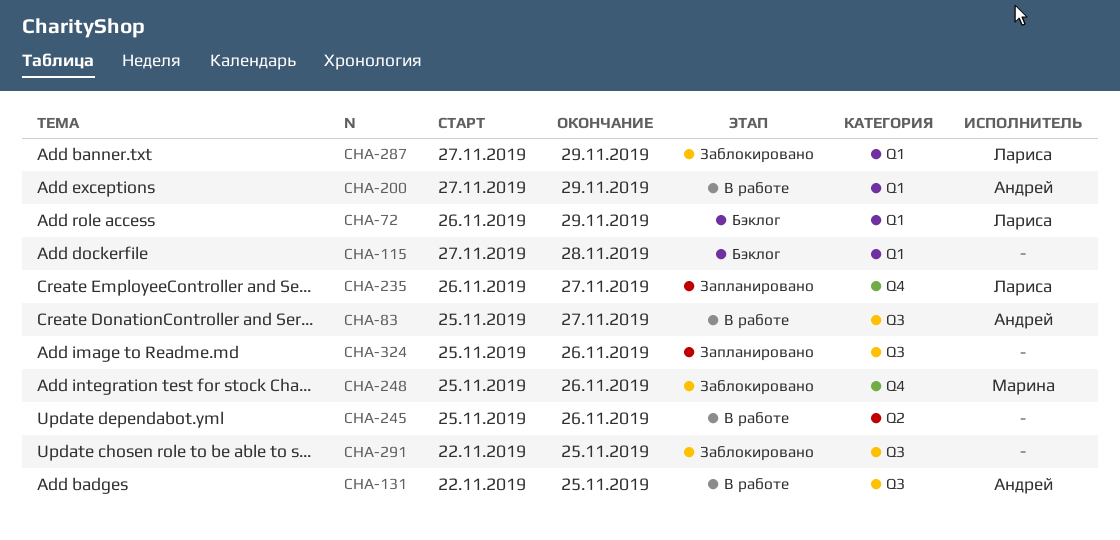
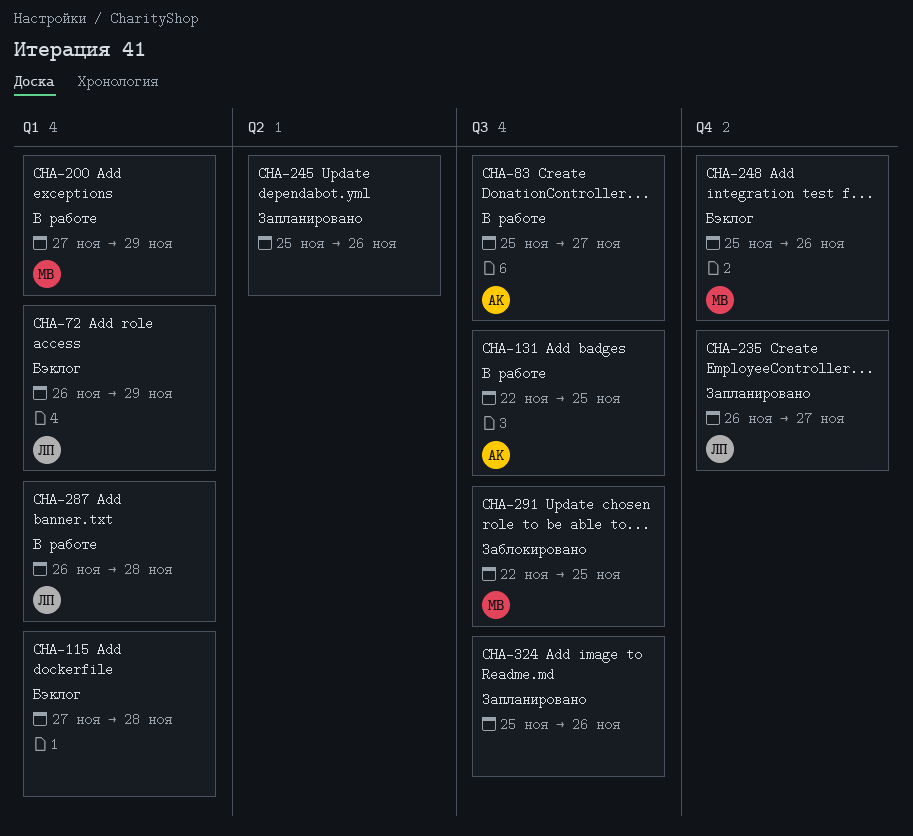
CHA-200, owner: Андрей -> Марина
CHA-245, status: В работе -> Запланировано
CHA-248, status: Заблокировано -> Бэклог
CHA-287, status: Заблокировано -> В работе
CHA-287, start: Nov 27 -> Nov 26
CHA-287, due: Nov 29 -> Nov 28
CHA-291, owner: none -> Марина

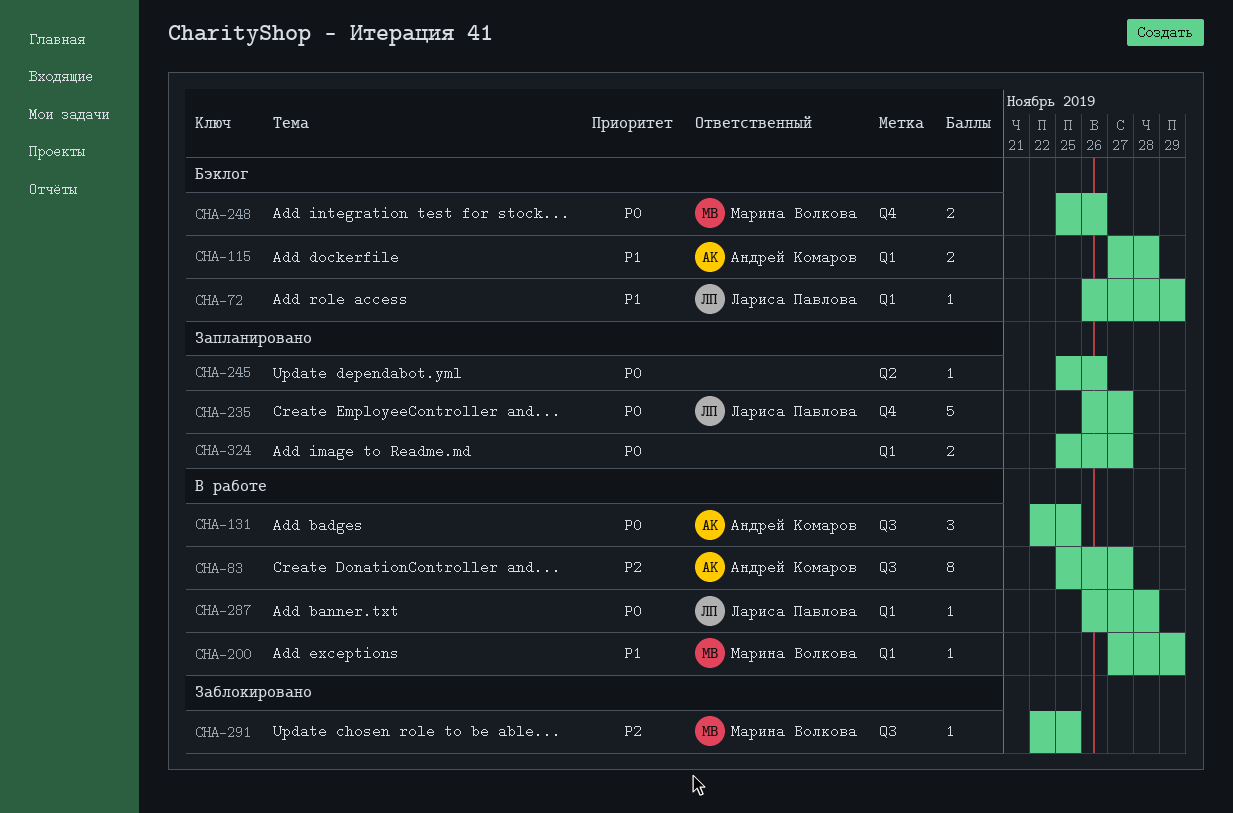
CHA-115, owner: none -> Андрей Комаров
CHA-324, label: Q3 -> Q1
CHA-324, due: Nov 26 -> Nov 27

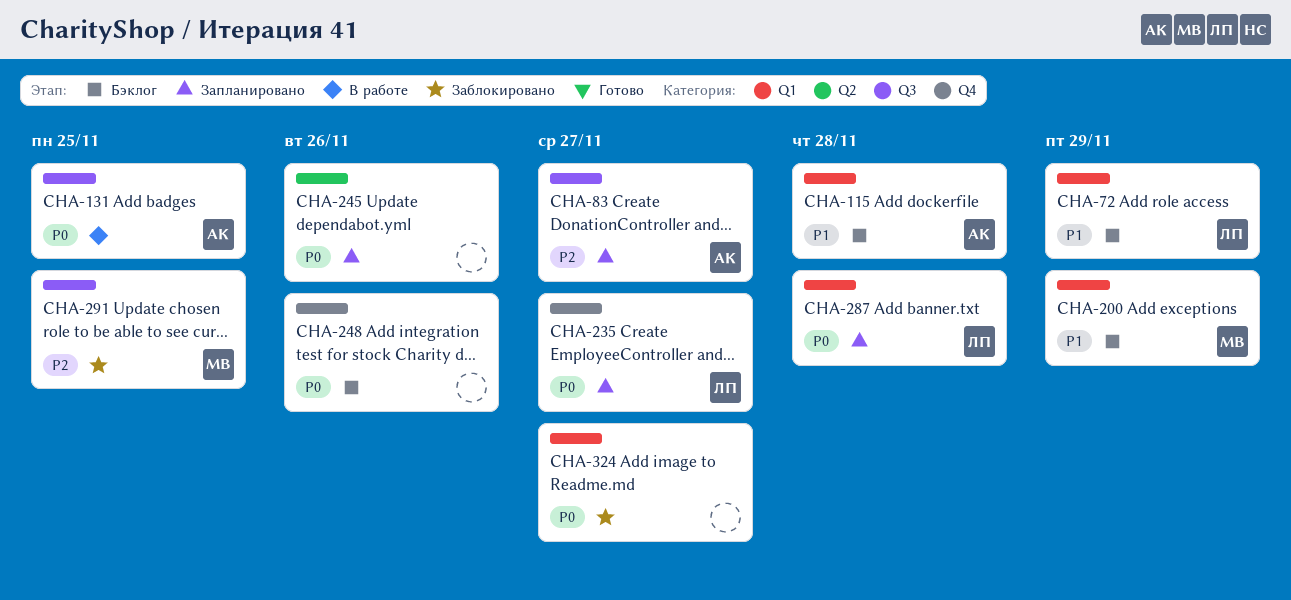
CHA-83, status: В работе -> Запланировано
CHA-200, status: В работе -> Бэклог
CHA-248, owner: Марина Волкова -> none
CHA-287, status: В работе -> Запланировано
CHA-324, status: Запланировано -> Заблокировано

